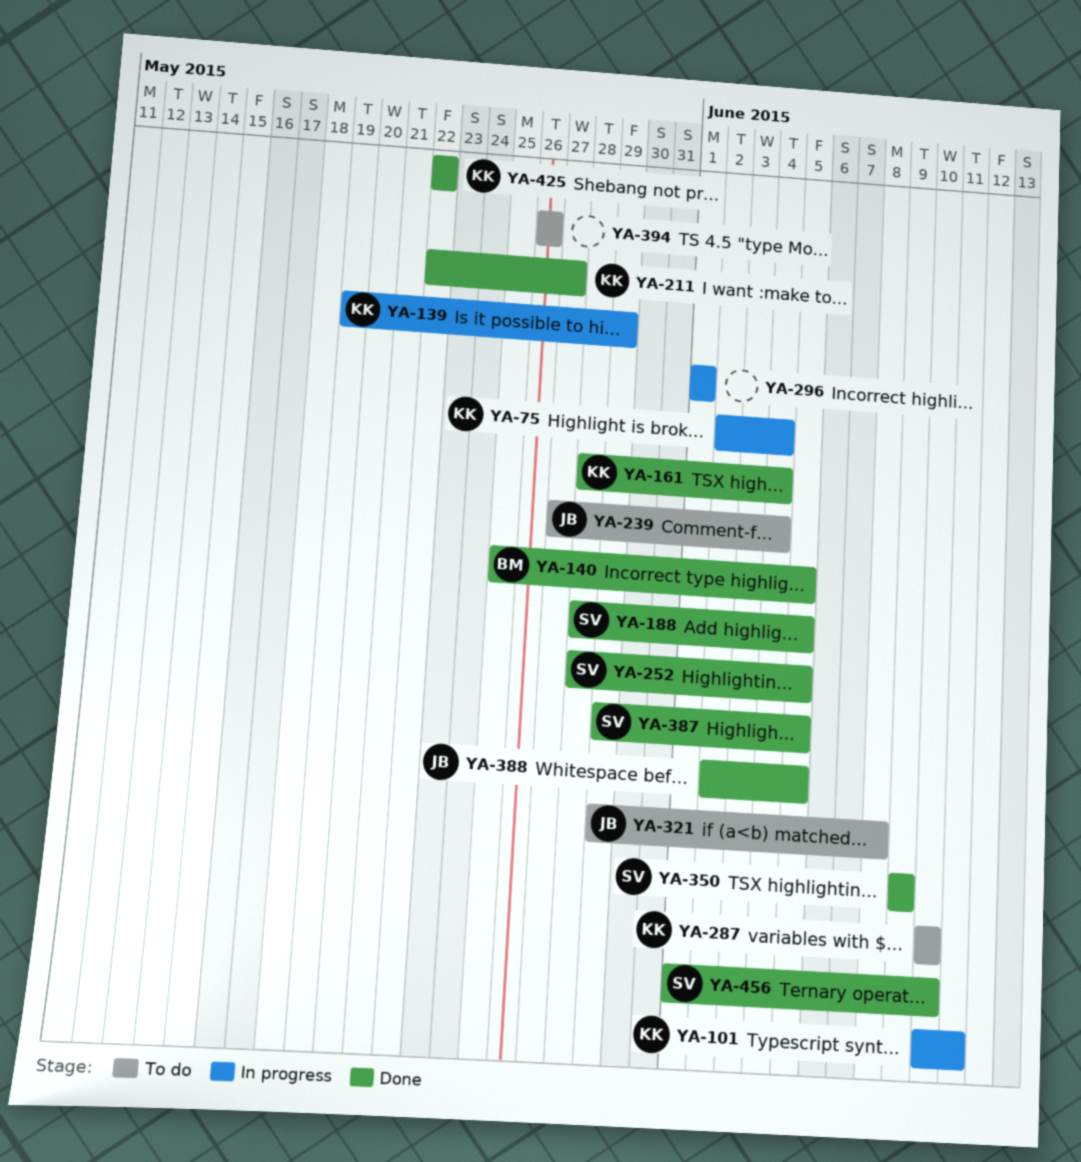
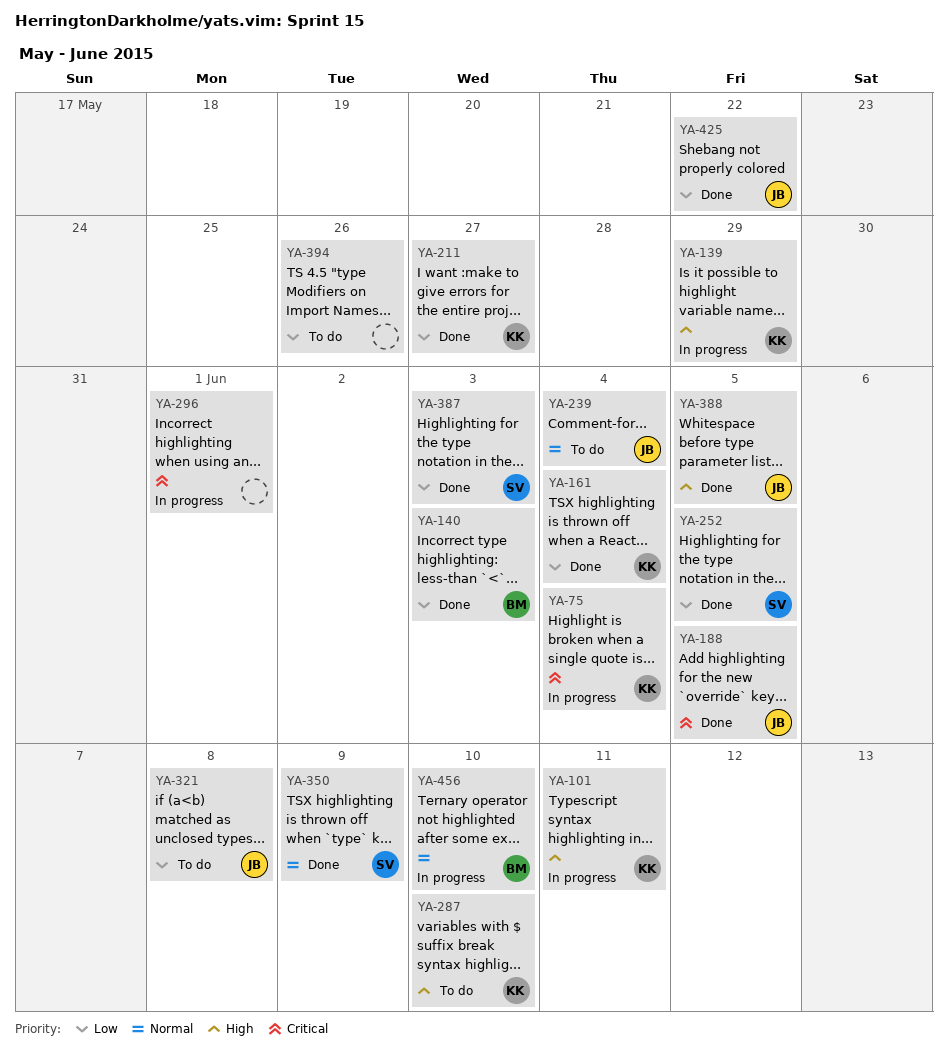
YA-140, due: Jun 5 -> Jun 3
YA-188, owner: SV -> JB
YA-387, due: Jun 5 -> Jun 3
YA-425, owner: KK -> JB
YA-456, status: Done -> In progress
YA-456, owner: SV -> BM

